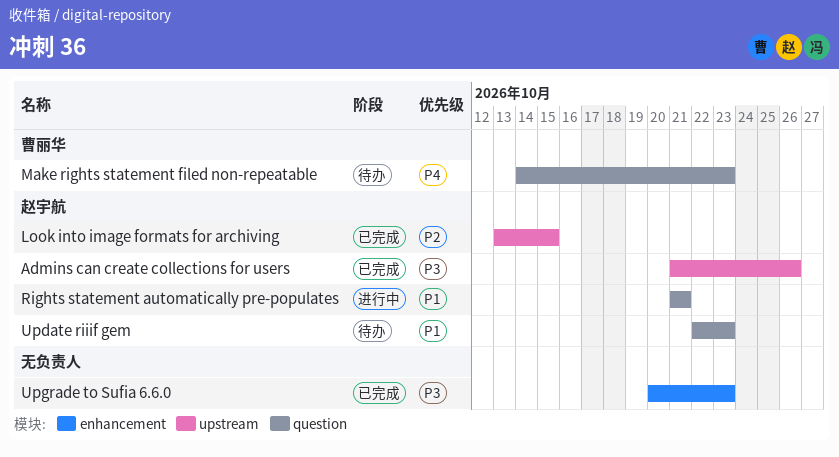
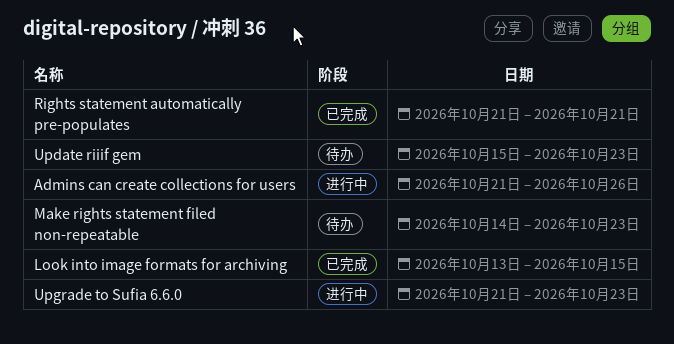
Admins can create collections for users, status: 已完成 -> 进行中
Rights statement automatically pre-populates, status: 进行中 -> 已完成
Update riiif gem, start: Oct 22 -> Oct 15
Upgrade to Sufia 6.6.0, status: 已完成 -> 进行中
Upgrade to Sufia 6.6.0, start: Oct 20 -> Oct 21

